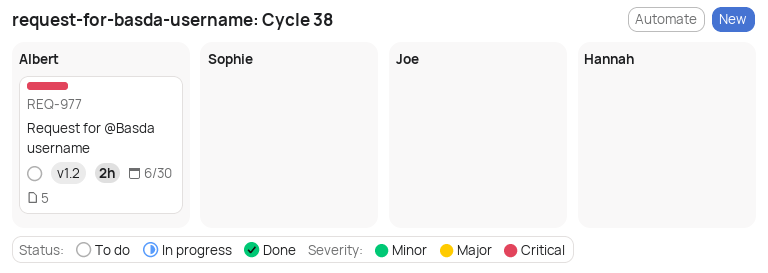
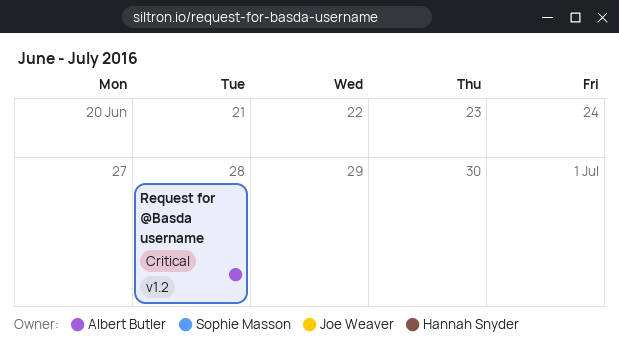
Request for @Basda username, due: Jun 30 -> Jun 28

